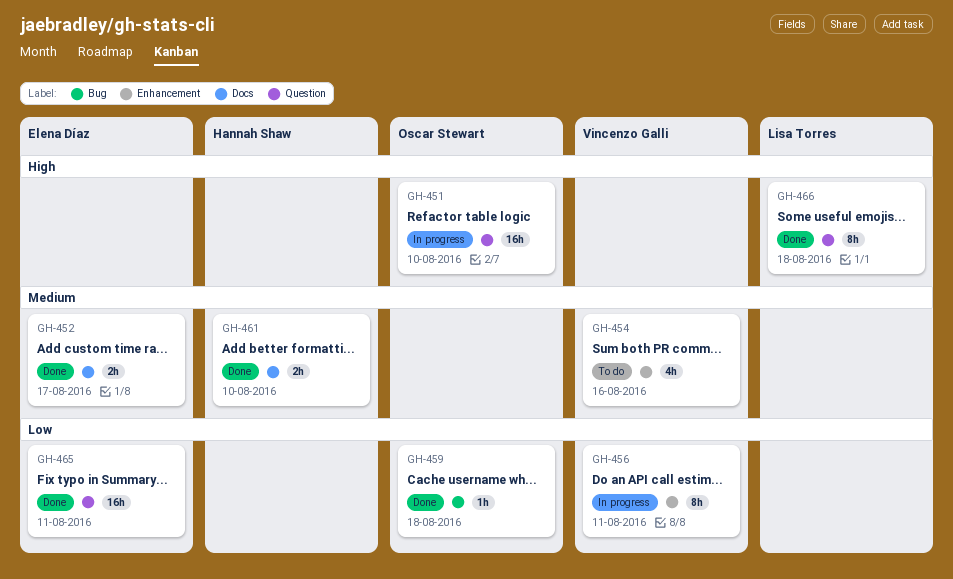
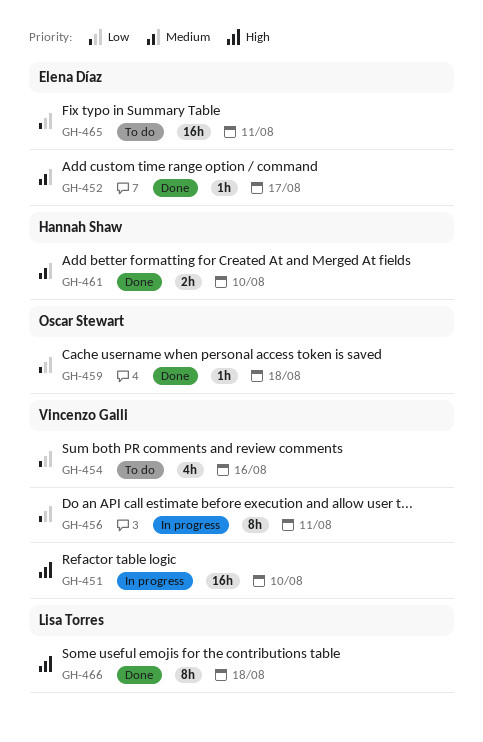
GH-451, owner: Oscar Stewart -> Vincenzo Galli
GH-452, estimate: 2h -> 1h
GH-454, priority: Medium -> Low
GH-465, status: Done -> To do

